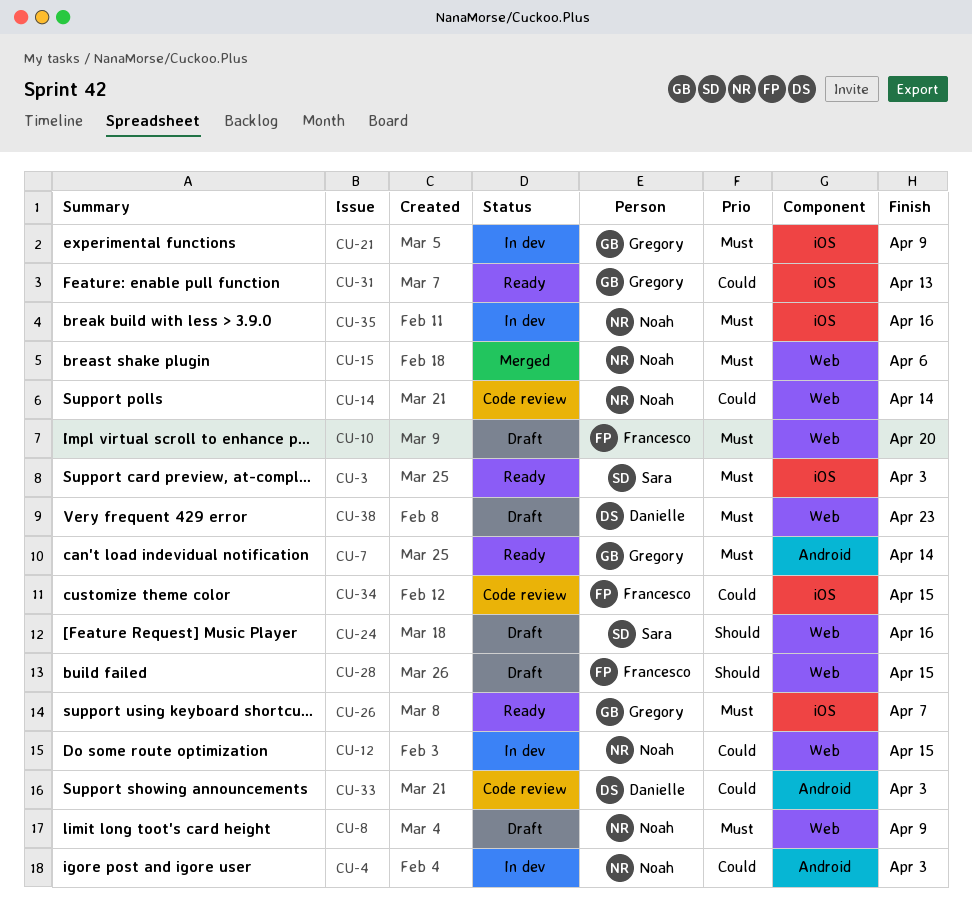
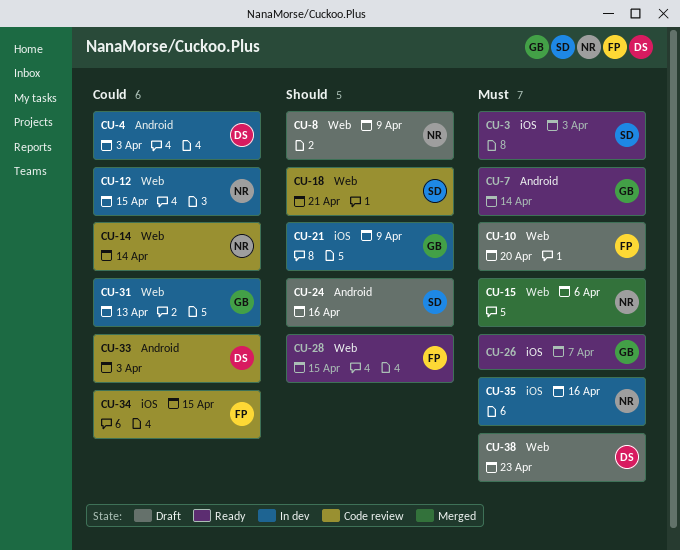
CU-4, owner: Noah -> Danielle
CU-8, priority: Must -> Should
CU-18: none -> present
CU-21, priority: Must -> Should
CU-24, label: Web -> Android
CU-28, status: Draft -> Ready
CU-31, status: Ready -> In dev
CU-31, label: iOS -> Web

